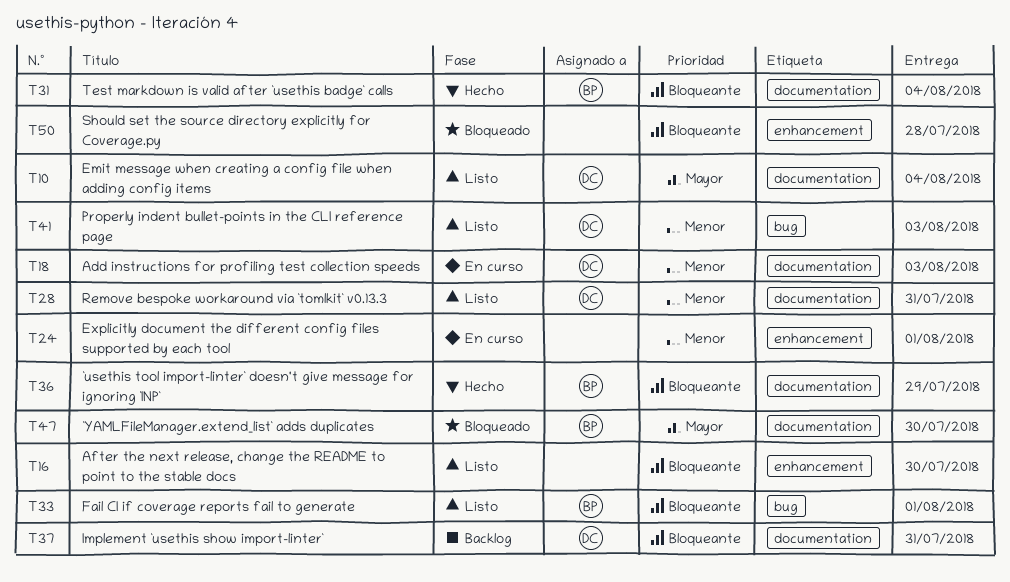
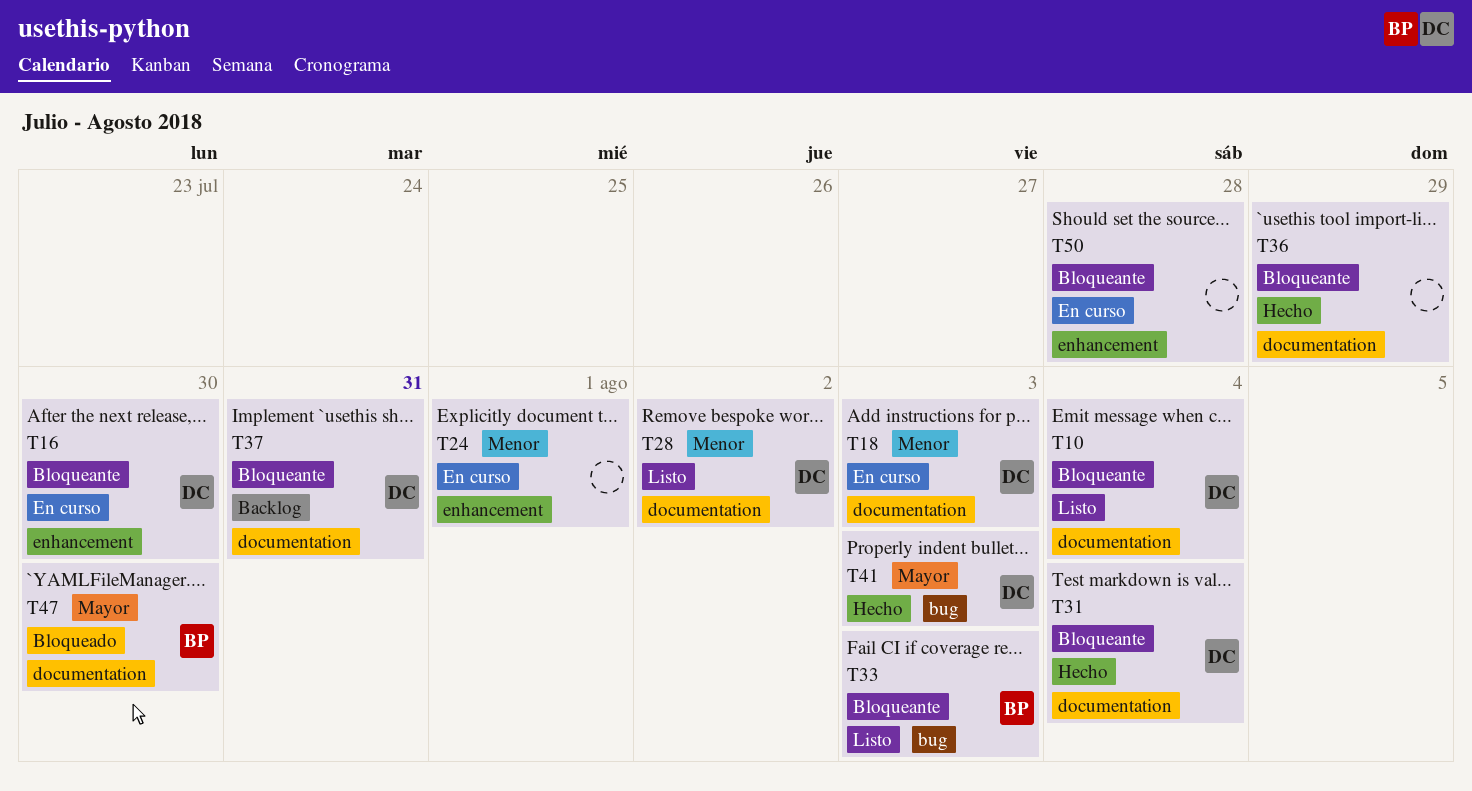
T10, priority: Mayor -> Bloqueante
T16, status: Listo -> En curso
T16, owner: none -> DC
T28, due: Jul 31 -> Aug 2
T31, owner: BP -> DC
T33, due: Aug 1 -> Aug 3
T36, owner: BP -> none
T41, status: Listo -> Hecho
T41, priority: Menor -> Mayor
T50, status: Bloqueado -> En curso

